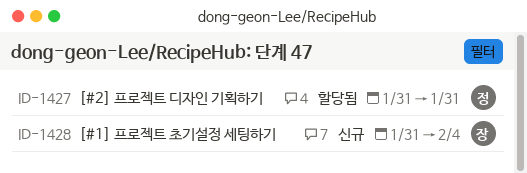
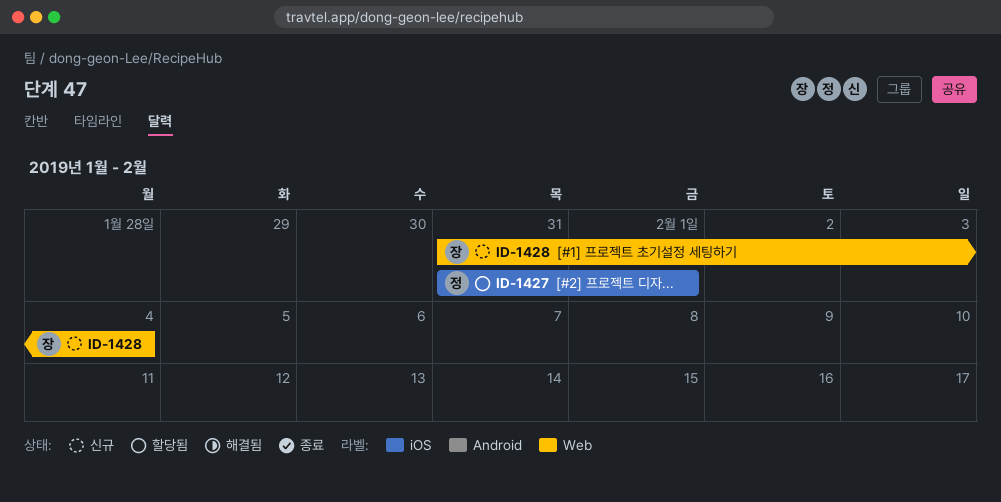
ID-1427, due: Jan 31 -> Feb 1

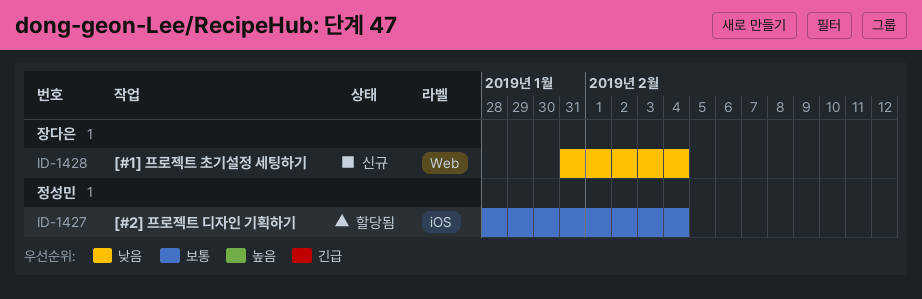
ID-1427, start: Jan 31 -> Jan 28
ID-1427, due: Feb 1 -> Feb 4

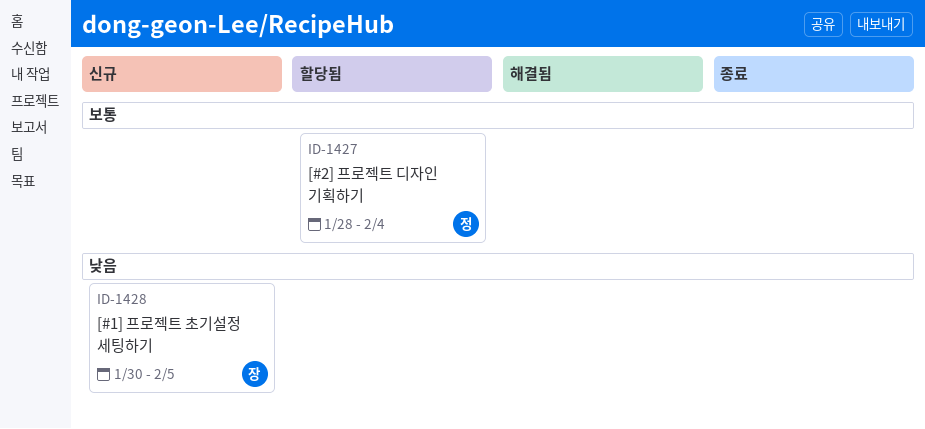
ID-1428, start: Jan 31 -> Jan 30
ID-1428, due: Feb 4 -> Feb 5

